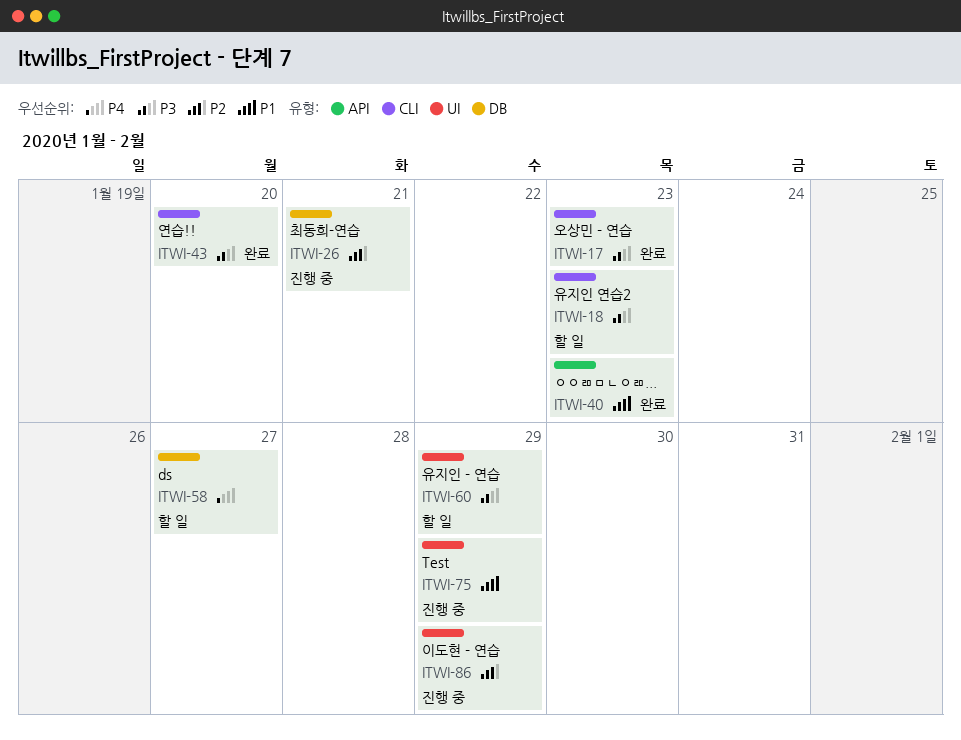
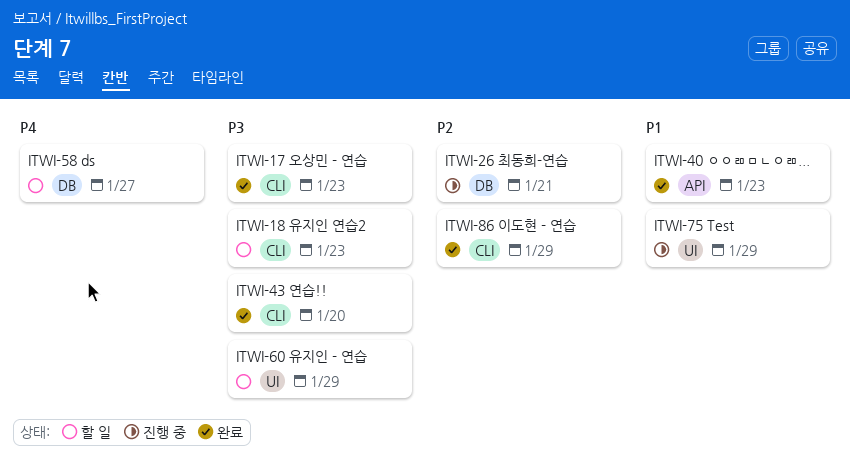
ITWI-86, status: 진행 중 -> 완료
ITWI-86, label: UI -> CLI

